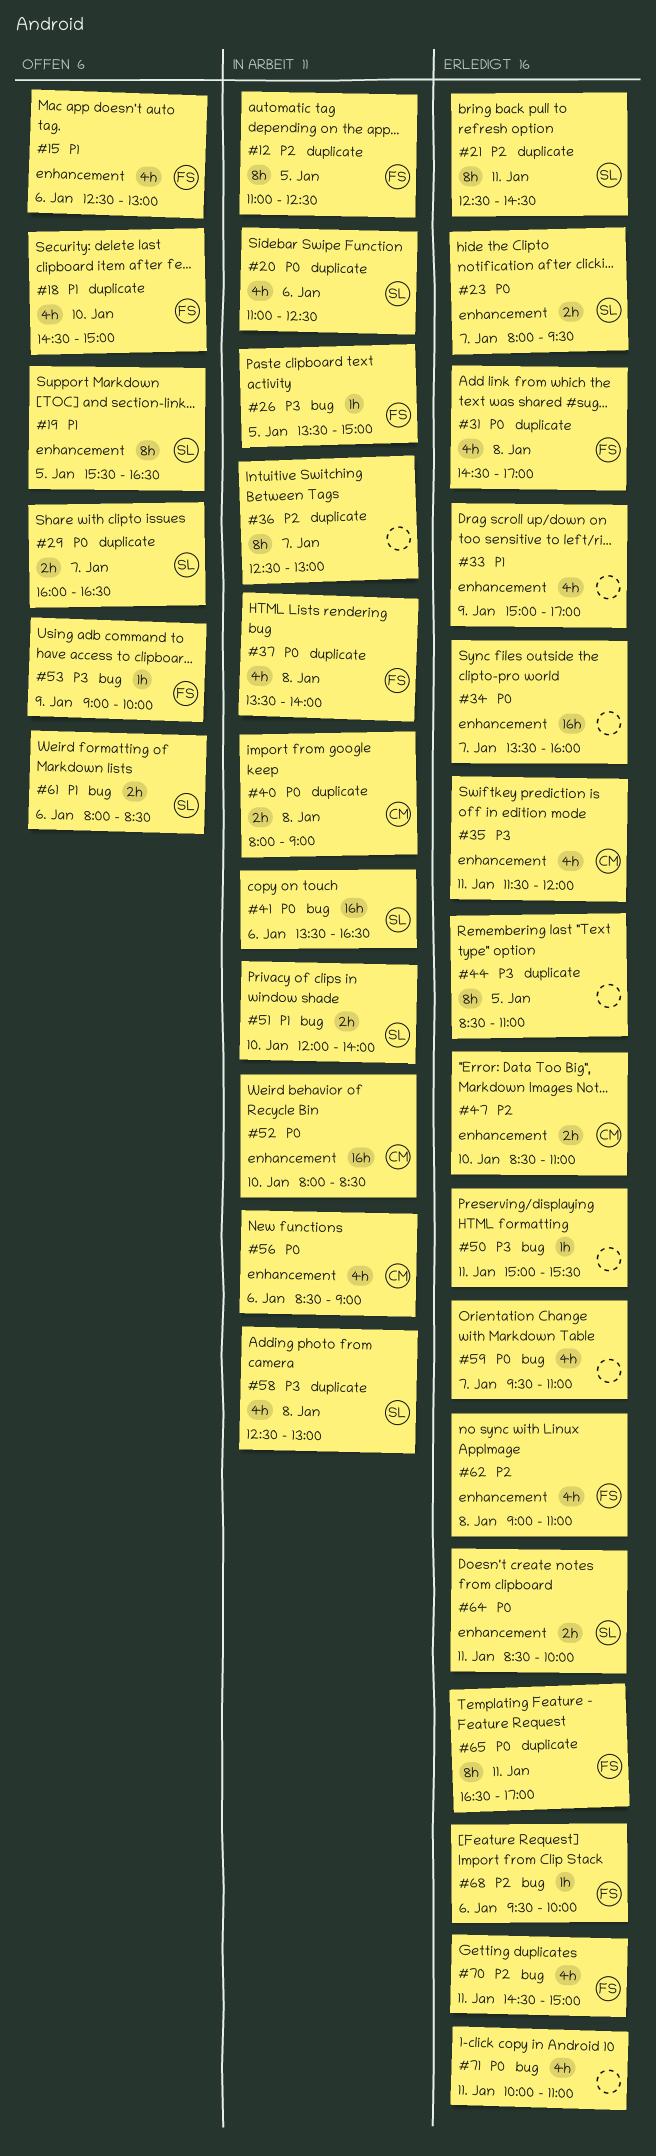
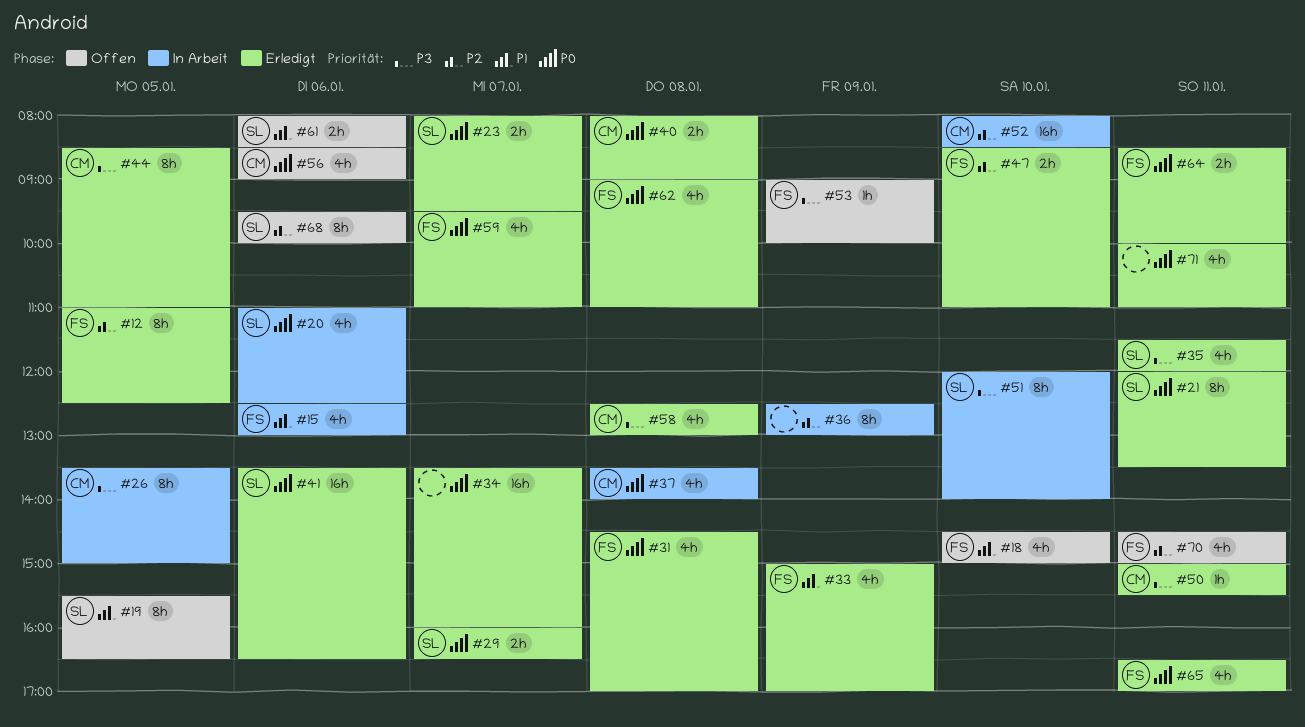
#12, status: In Arbeit -> Erledigt
#15, status: Offen -> In Arbeit
#21, priority: P2 -> P0
#21, begins: 12:30 -> 12:00
#21, ends: 14:30 -> 13:30
#26, owner: FS -> CM
#26, estimate: 1h -> 8h
#29, status: Offen -> Erledigt
#33, owner: none -> FS
#35, owner: CM -> SL
#36, day: Jan 7 -> Jan 9
#37, owner: FS -> CM
#40, status: In Arbeit -> Erledigt
#41, status: In Arbeit -> Erledigt
#44, owner: none -> CM
#47, owner: CM -> FS
#50, owner: none -> CM
#51, priority: P1 -> P3
#51, estimate: 2h -> 8h
#52, priority: P0 -> P2
#56, status: In Arbeit -> Offen
#58, status: In Arbeit -> Erledigt
#58, owner: SL -> CM
#59, owner: none -> FS
#62, priority: P2 -> P0
#64, owner: SL -> FS
#65, estimate: 8h -> 4h
#68, status: Erledigt -> Offen
#68, owner: FS -> SL
#68, estimate: 1h -> 8h
#70, status: Erledigt -> Offen

